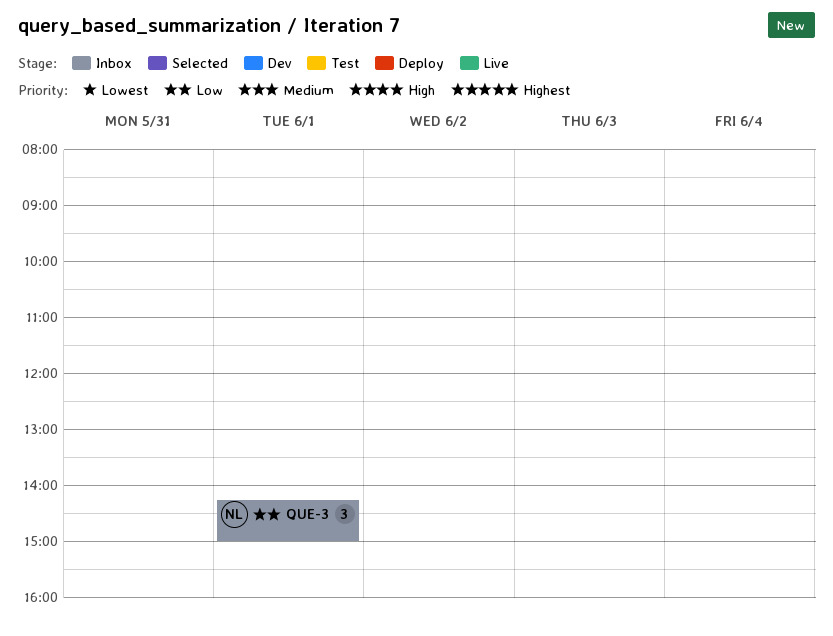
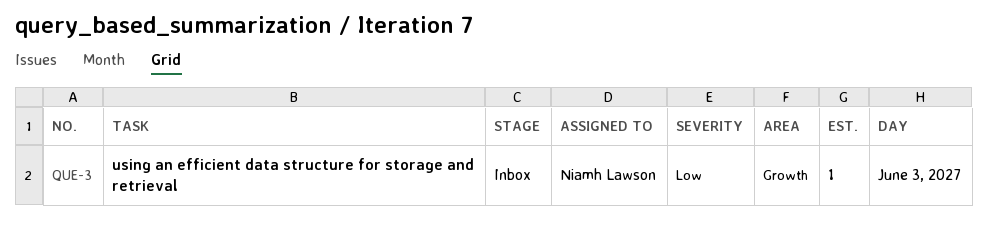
QUE-3, estimate: 3 -> 1
QUE-3, day: Jun 1 -> Jun 3

